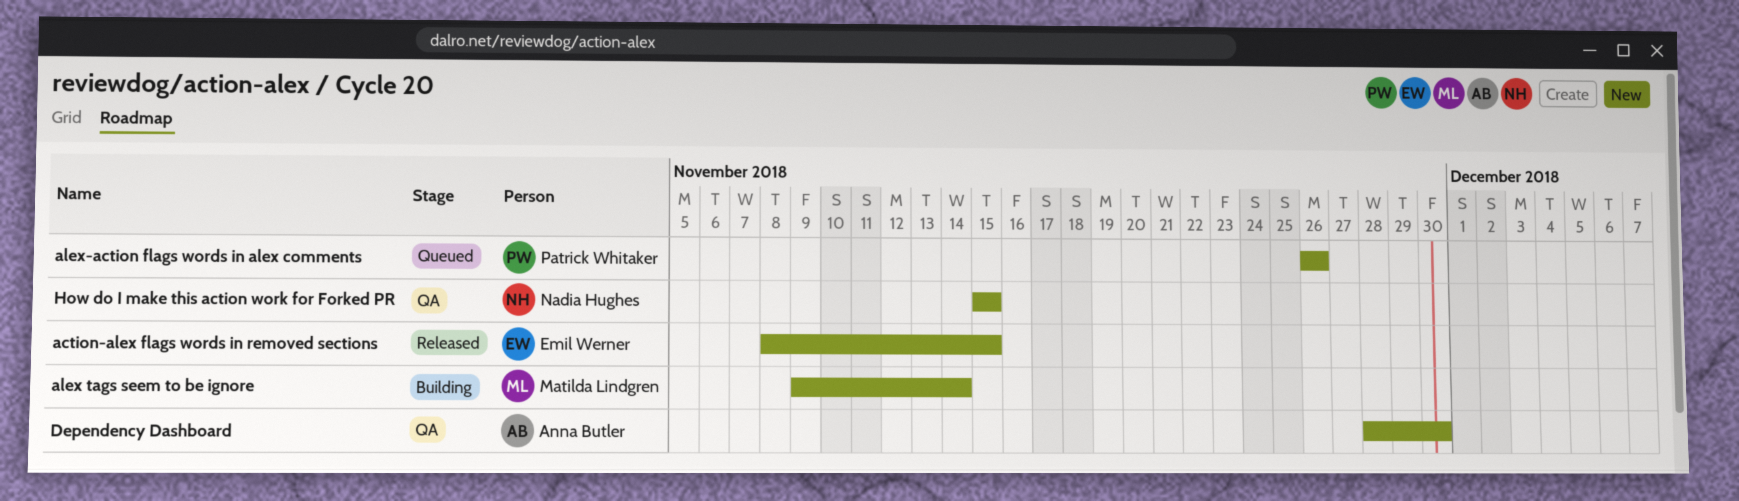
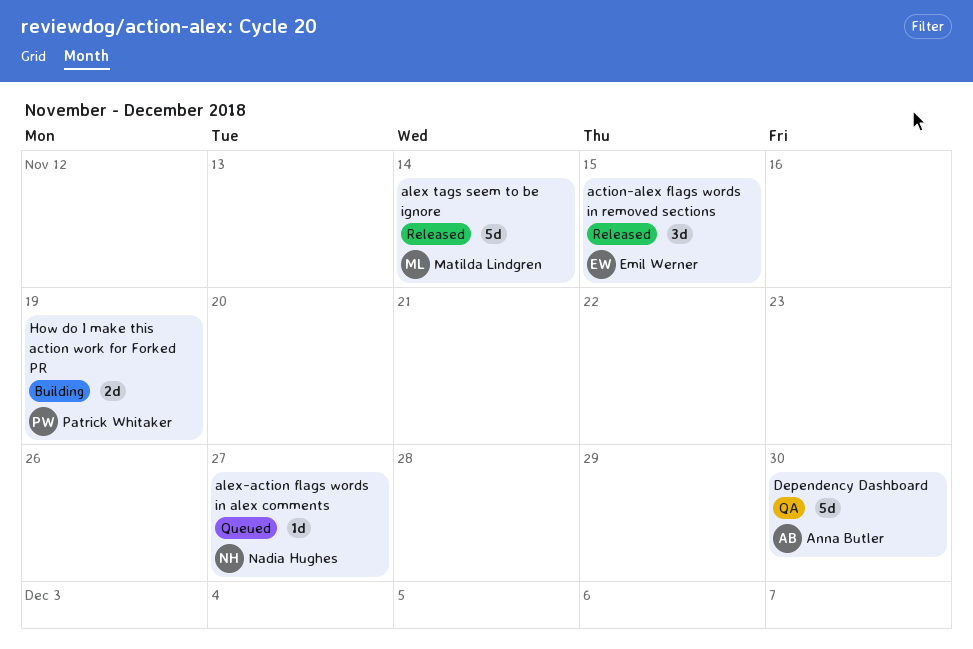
alex tags seem to be ignore, status: Building -> Released
alex-action flags words in alex comments, owner: Patrick Whitaker -> Nadia Hughes
alex-action flags words in alex comments, due: Nov 26 -> Nov 27
How do I make this action work for Forked PR, status: QA -> Building
How do I make this action work for Forked PR, owner: Nadia Hughes -> Patrick Whitaker
How do I make this action work for Forked PR, due: Nov 15 -> Nov 19

